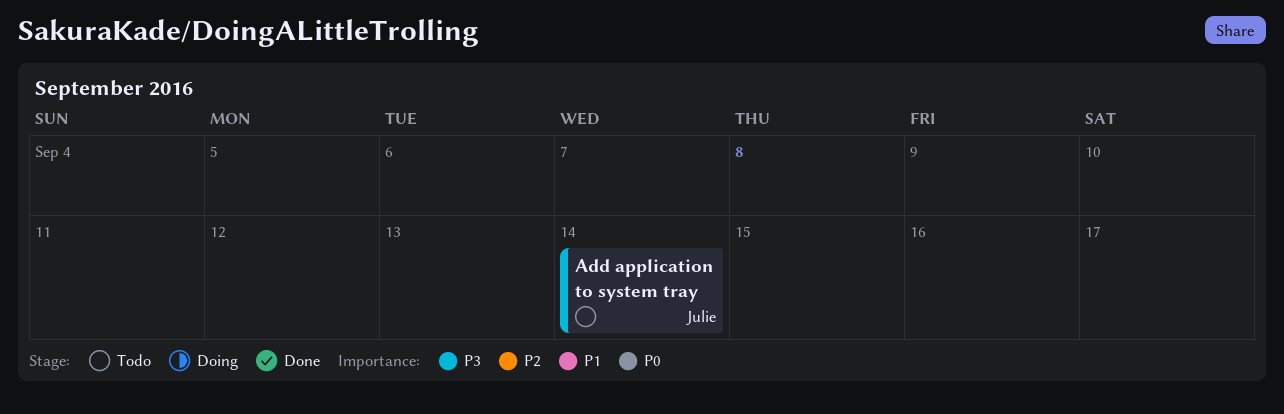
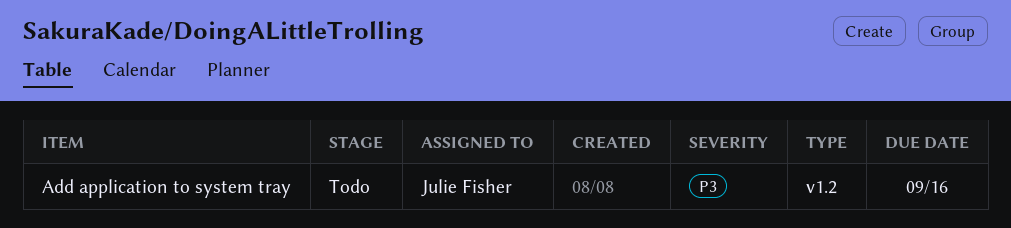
Add application to system tray, due: Sep 14 -> Sep 16

